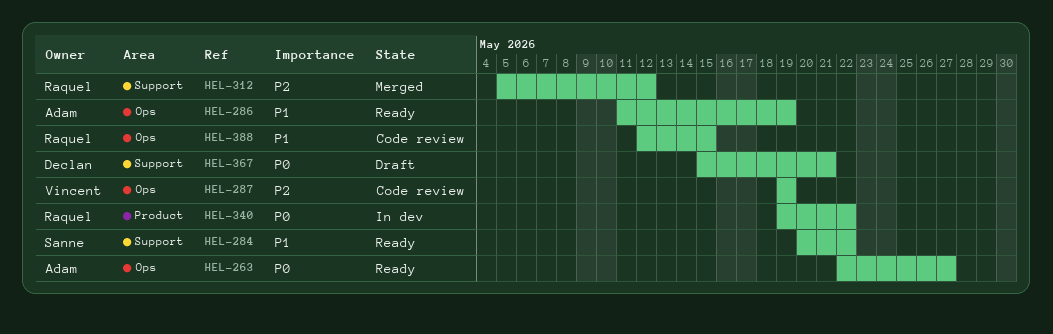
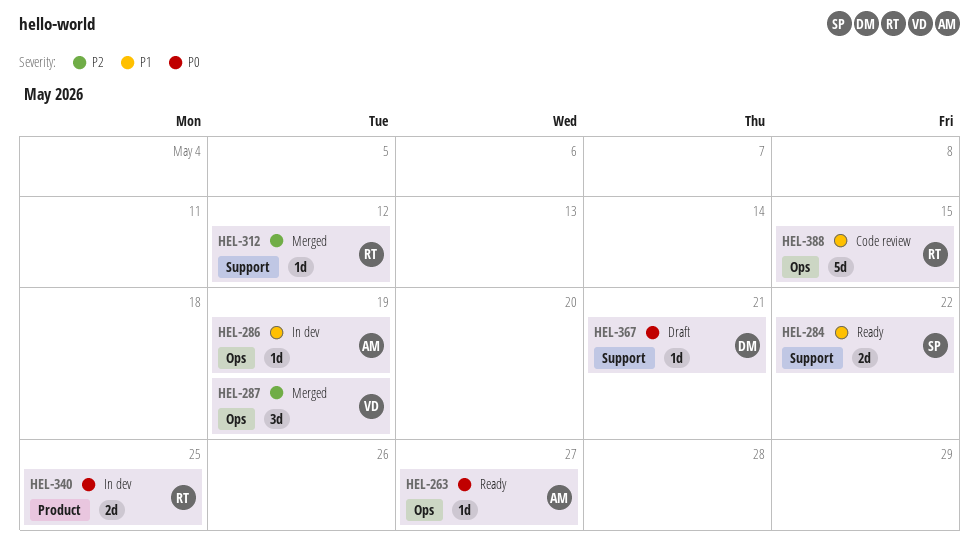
HEL-286, status: Ready -> In dev
HEL-287, status: Code review -> Merged
HEL-340, due: May 22 -> May 25

